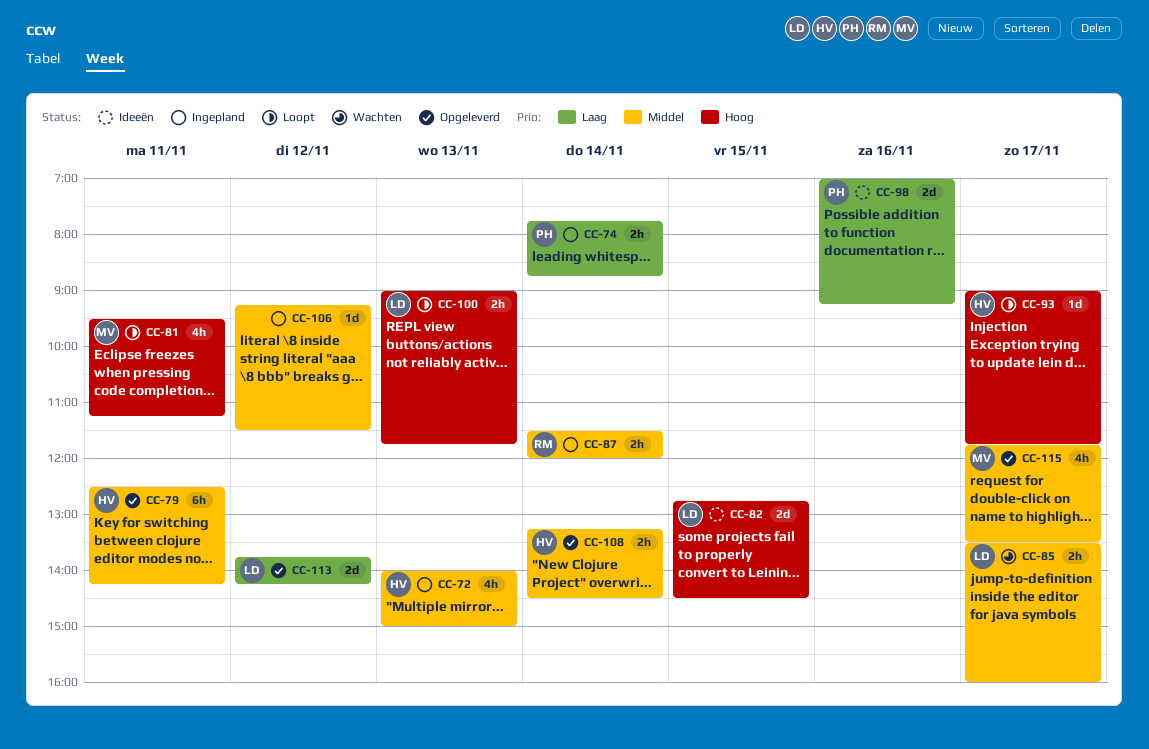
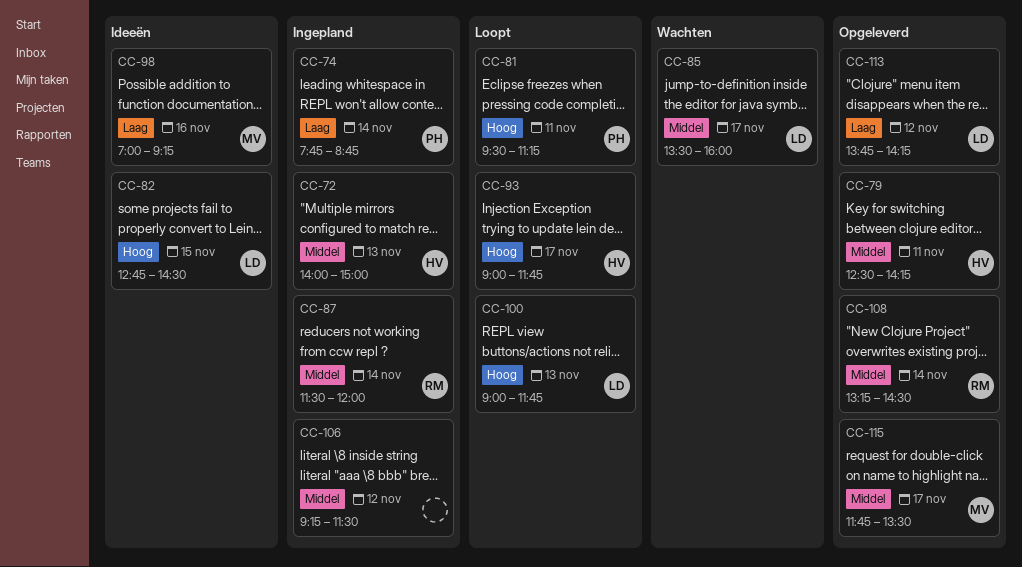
CC-81, owner: MV -> PH
CC-98, owner: PH -> MV
CC-108, owner: HV -> RM

